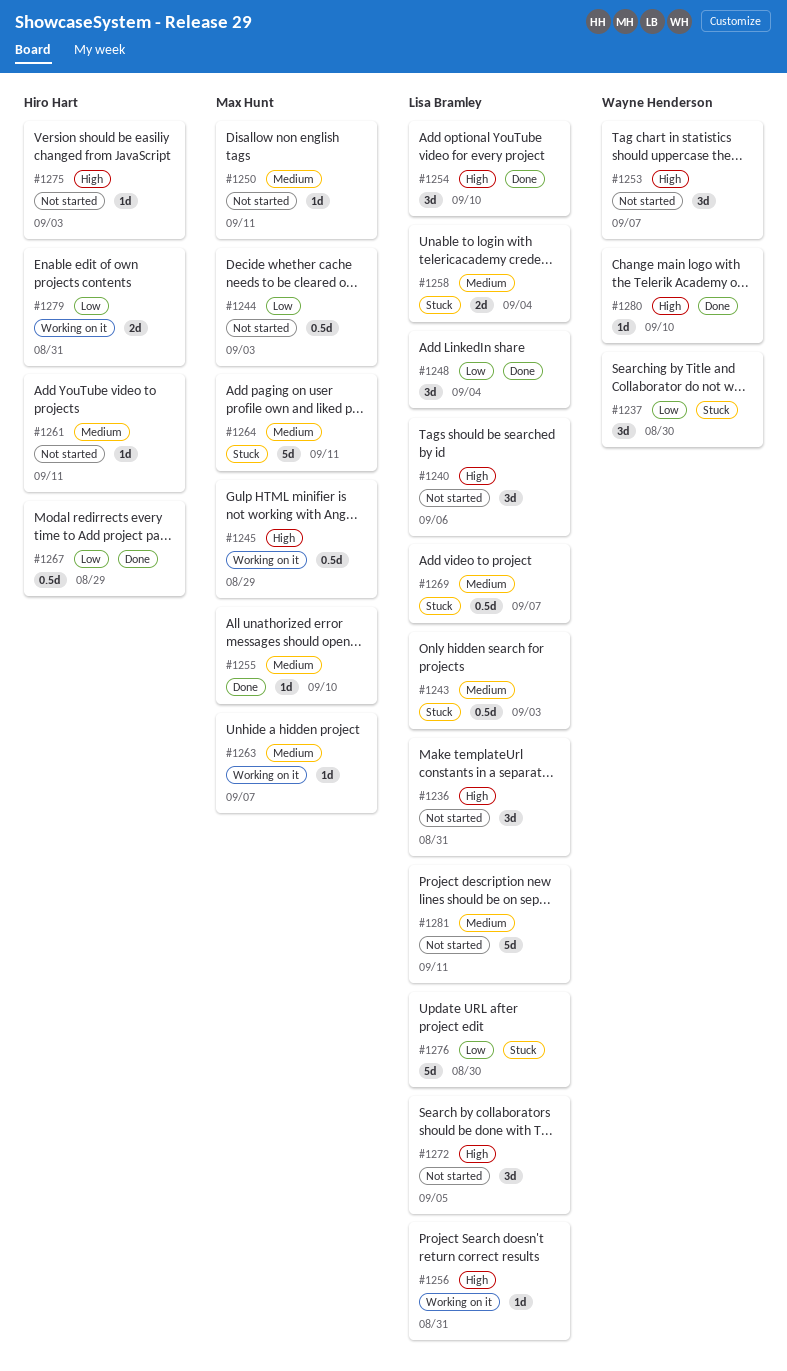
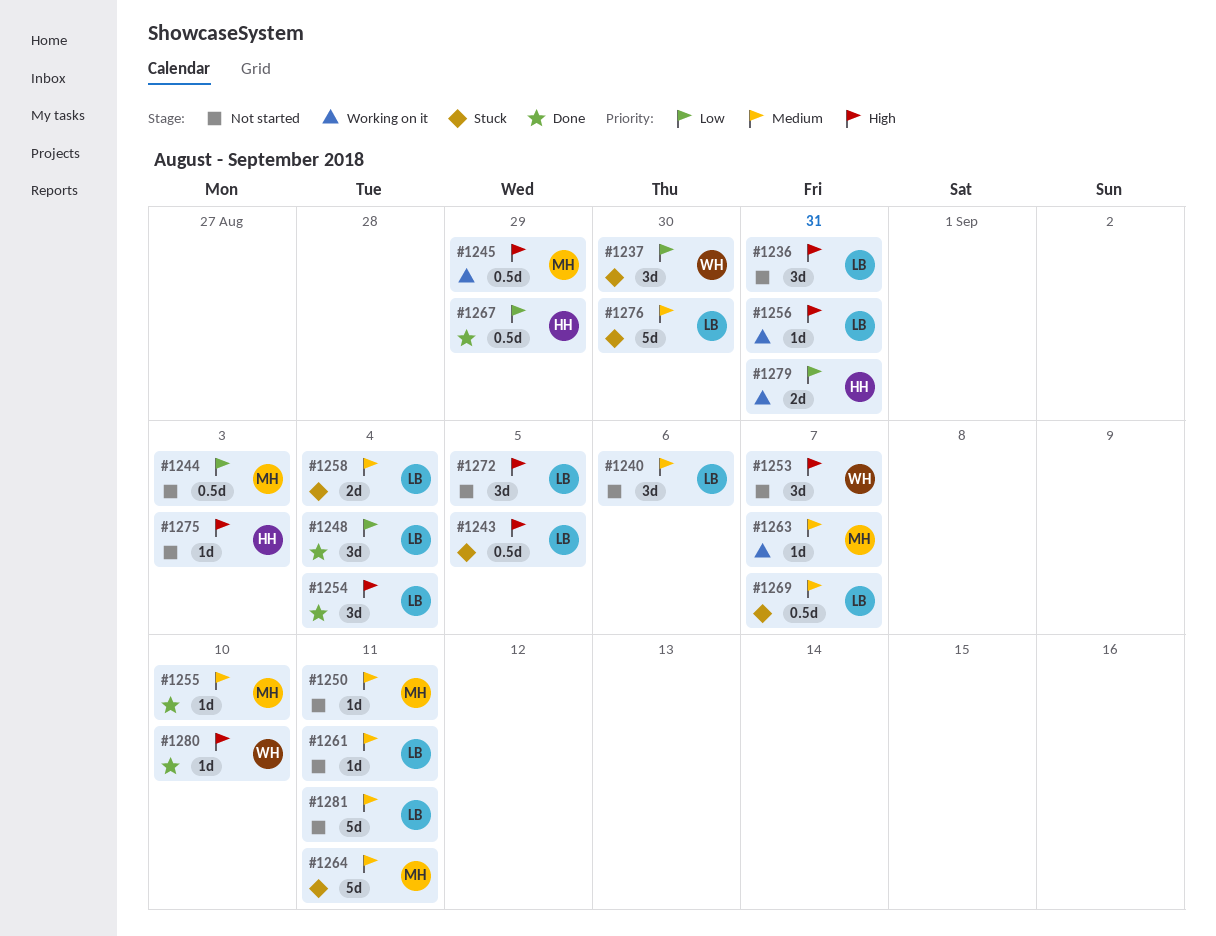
#1240, priority: High -> Medium
#1243, priority: Medium -> High
#1243, due: Sep 3 -> Sep 5
#1254, due: Sep 10 -> Sep 4
#1261, owner: Hiro Hart -> Lisa Bramley
#1276, priority: Low -> Medium

